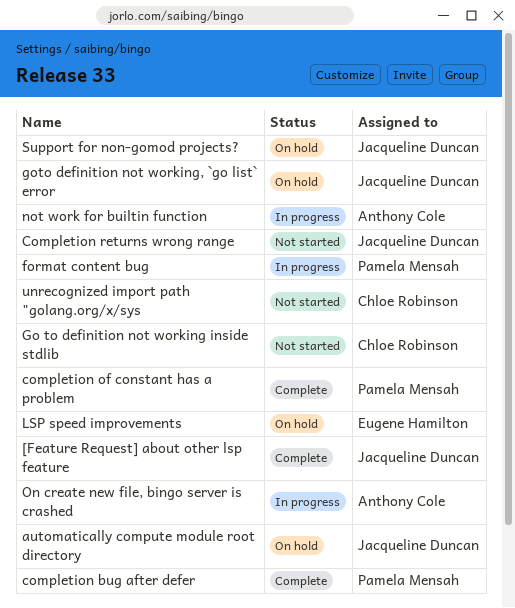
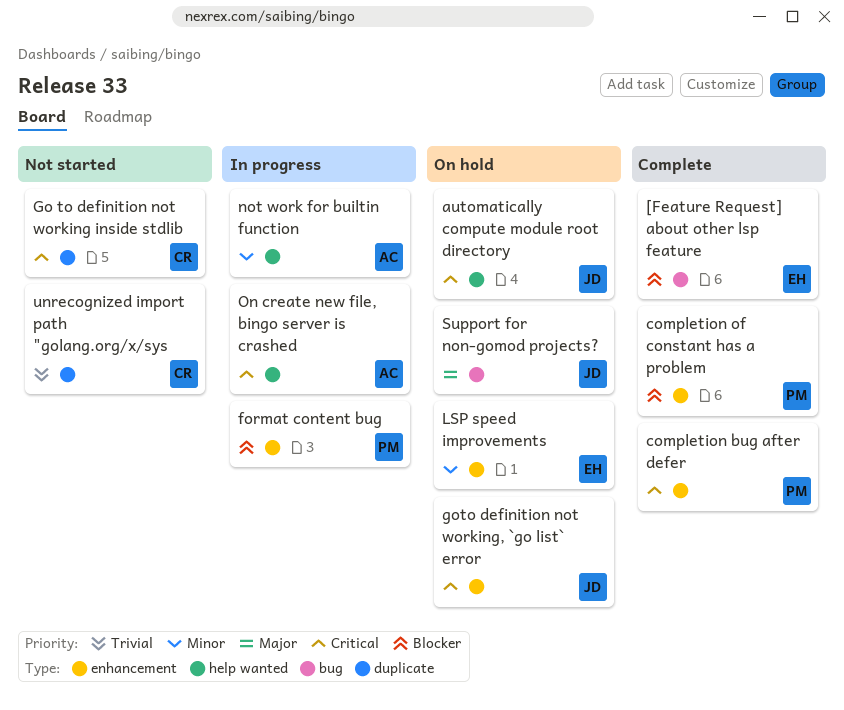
[Feature Request] about other lsp feature, owner: Jacqueline Duncan -> Eugene Hamilton
Completion returns wrong range: present -> none

